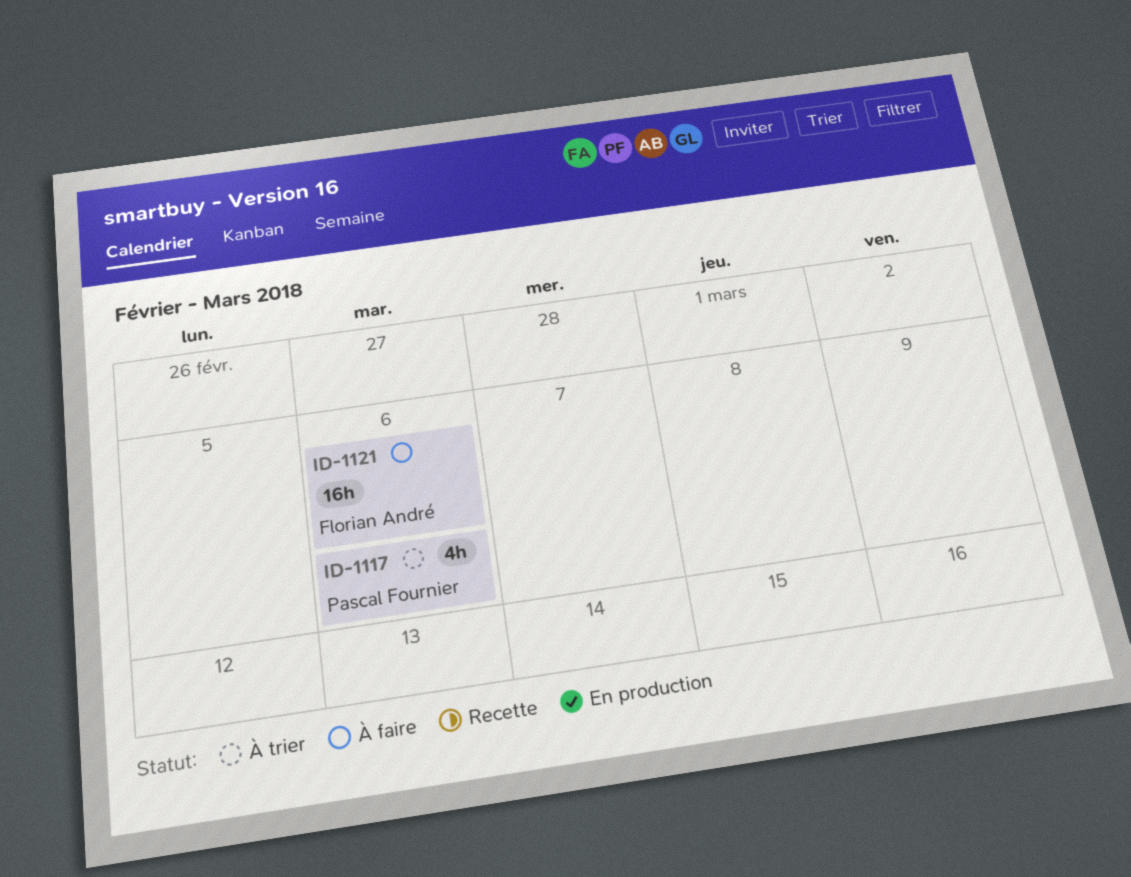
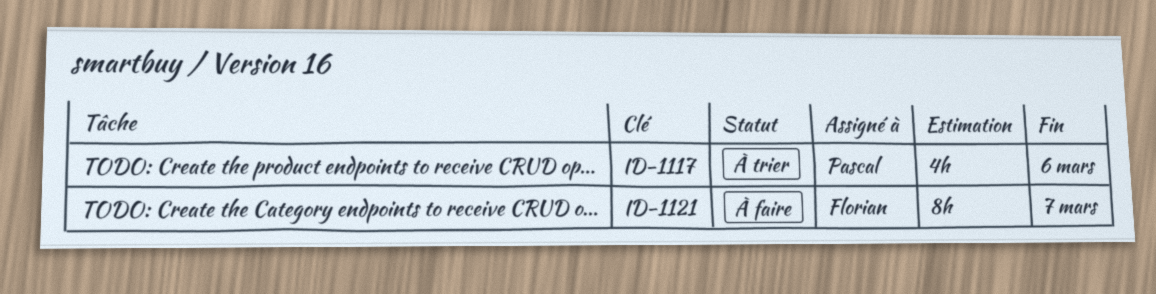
ID-1121, estimate: 16h -> 8h
ID-1121, due: Mar 6 -> Mar 7

